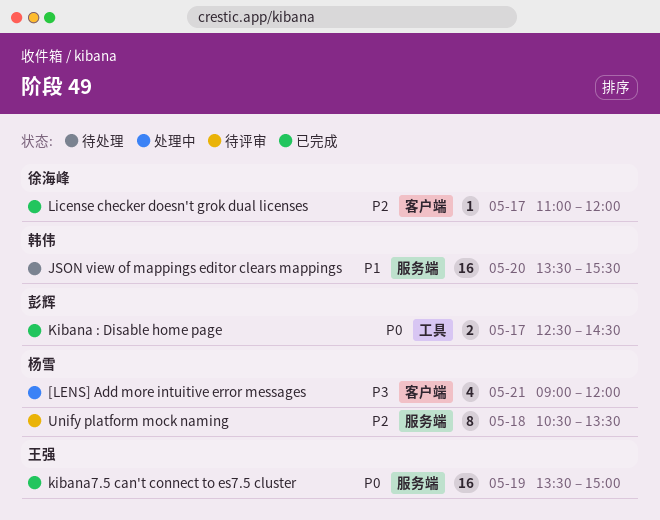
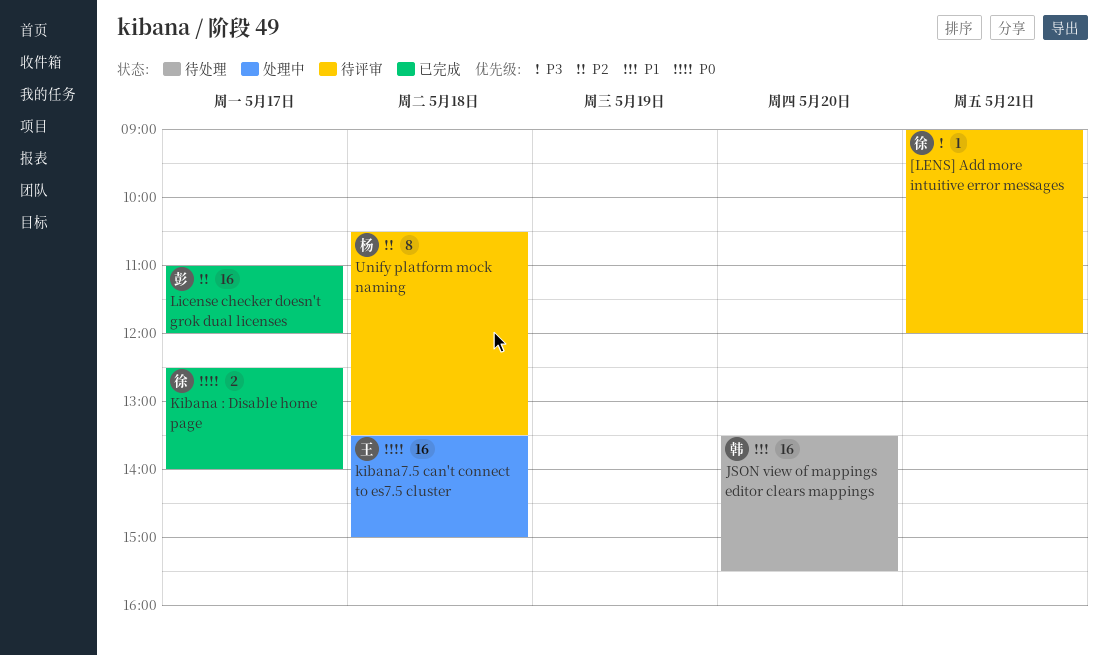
[LENS] Add more intuitive error messages, status: 处理中 -> 待评审
[LENS] Add more intuitive error messages, owner: 杨雪 -> 徐海峰
[LENS] Add more intuitive error messages, estimate: 4 -> 1
Kibana : Disable home page, owner: 彭辉 -> 徐海峰
Kibana : Disable home page, ends: 14:30 -> 14:00
kibana7.5 can't connect to es7.5 cluster, status: 已完成 -> 处理中
kibana7.5 can't connect to es7.5 cluster, day: May 19 -> May 18
License checker doesn't grok dual licenses, owner: 徐海峰 -> 彭辉
License checker doesn't grok dual licenses, estimate: 1 -> 16

